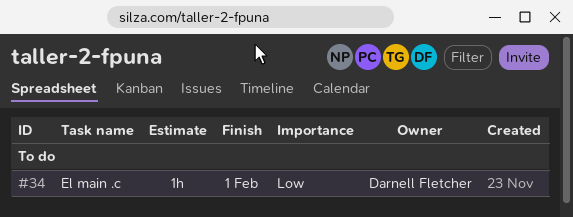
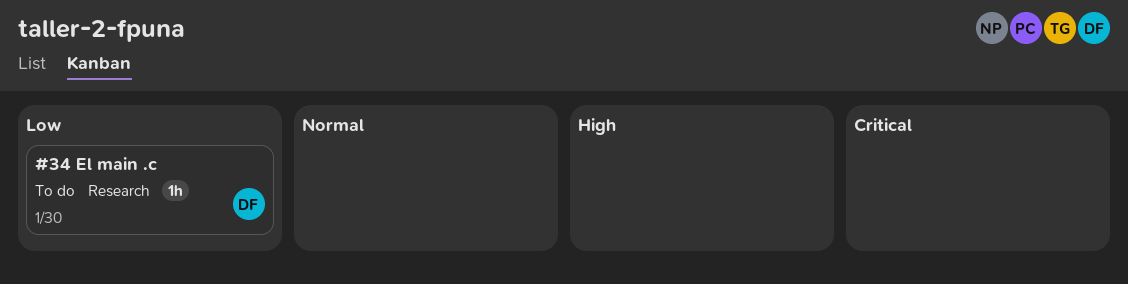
#34, due: Feb 1 -> Jan 30

